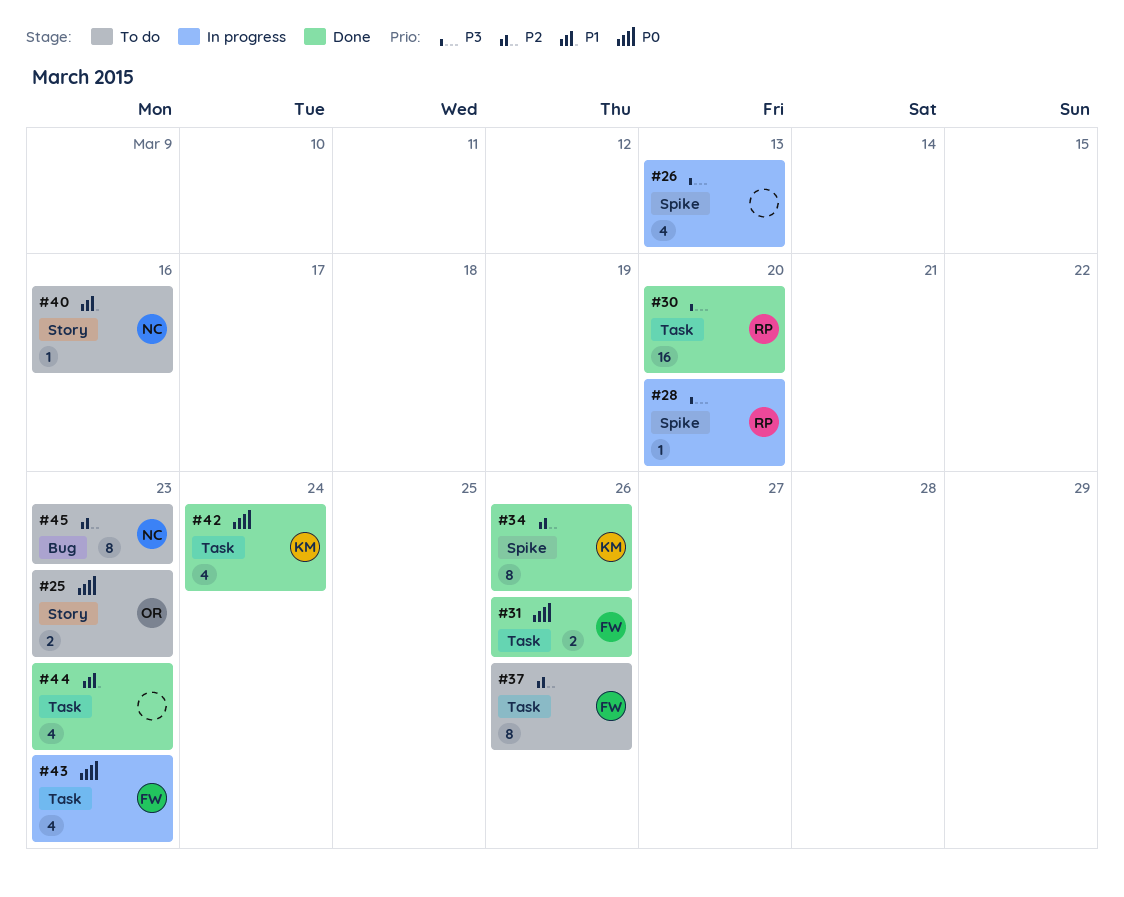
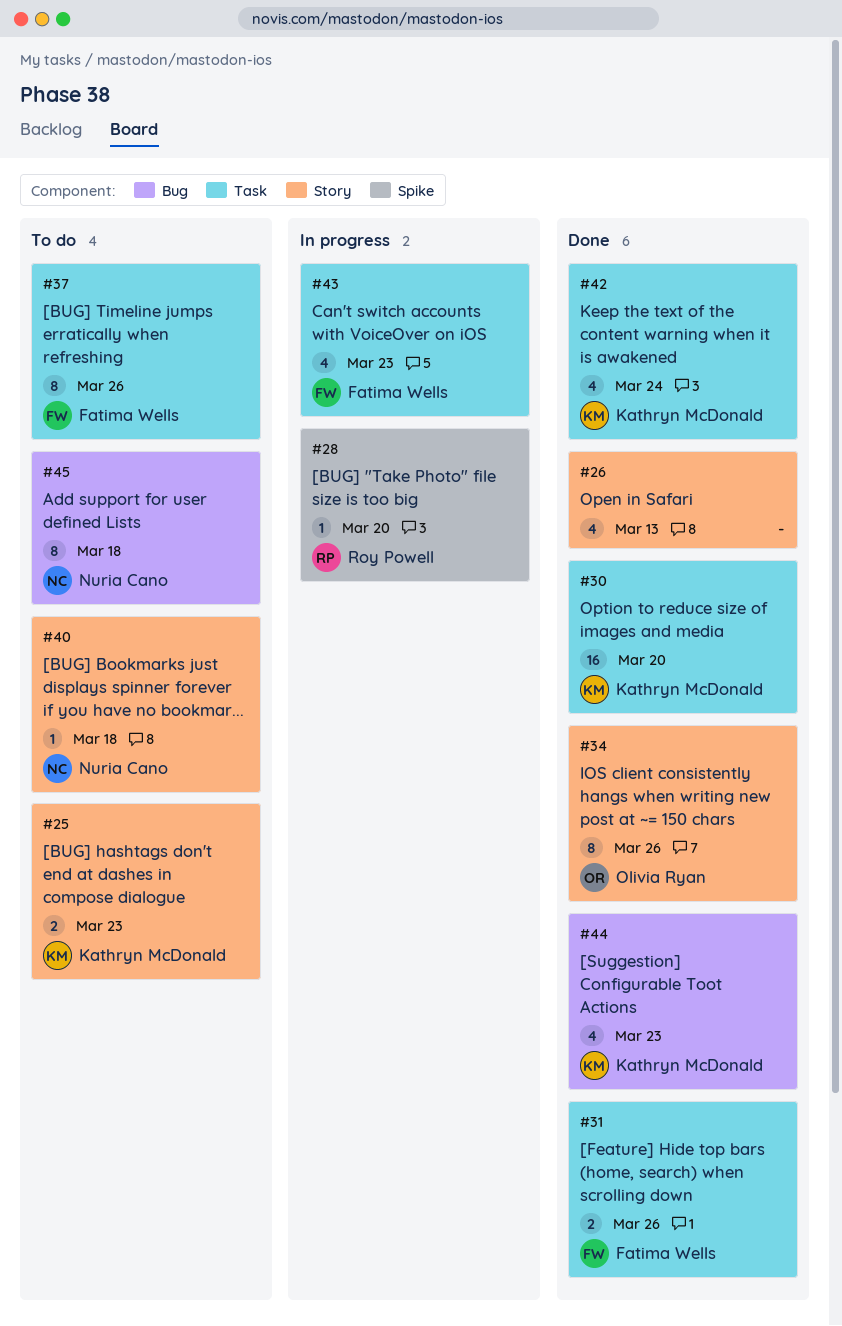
#25, owner: Olivia Ryan -> Kathryn McDonald
#26, status: In progress -> Done
#26, label: Spike -> Story
#30, owner: Roy Powell -> Kathryn McDonald
#34, owner: Kathryn McDonald -> Olivia Ryan
#34, label: Spike -> Story
#40, due: Mar 16 -> Mar 18
#44, owner: none -> Kathryn McDonald
#44, label: Task -> Bug
#45, due: Mar 23 -> Mar 18

